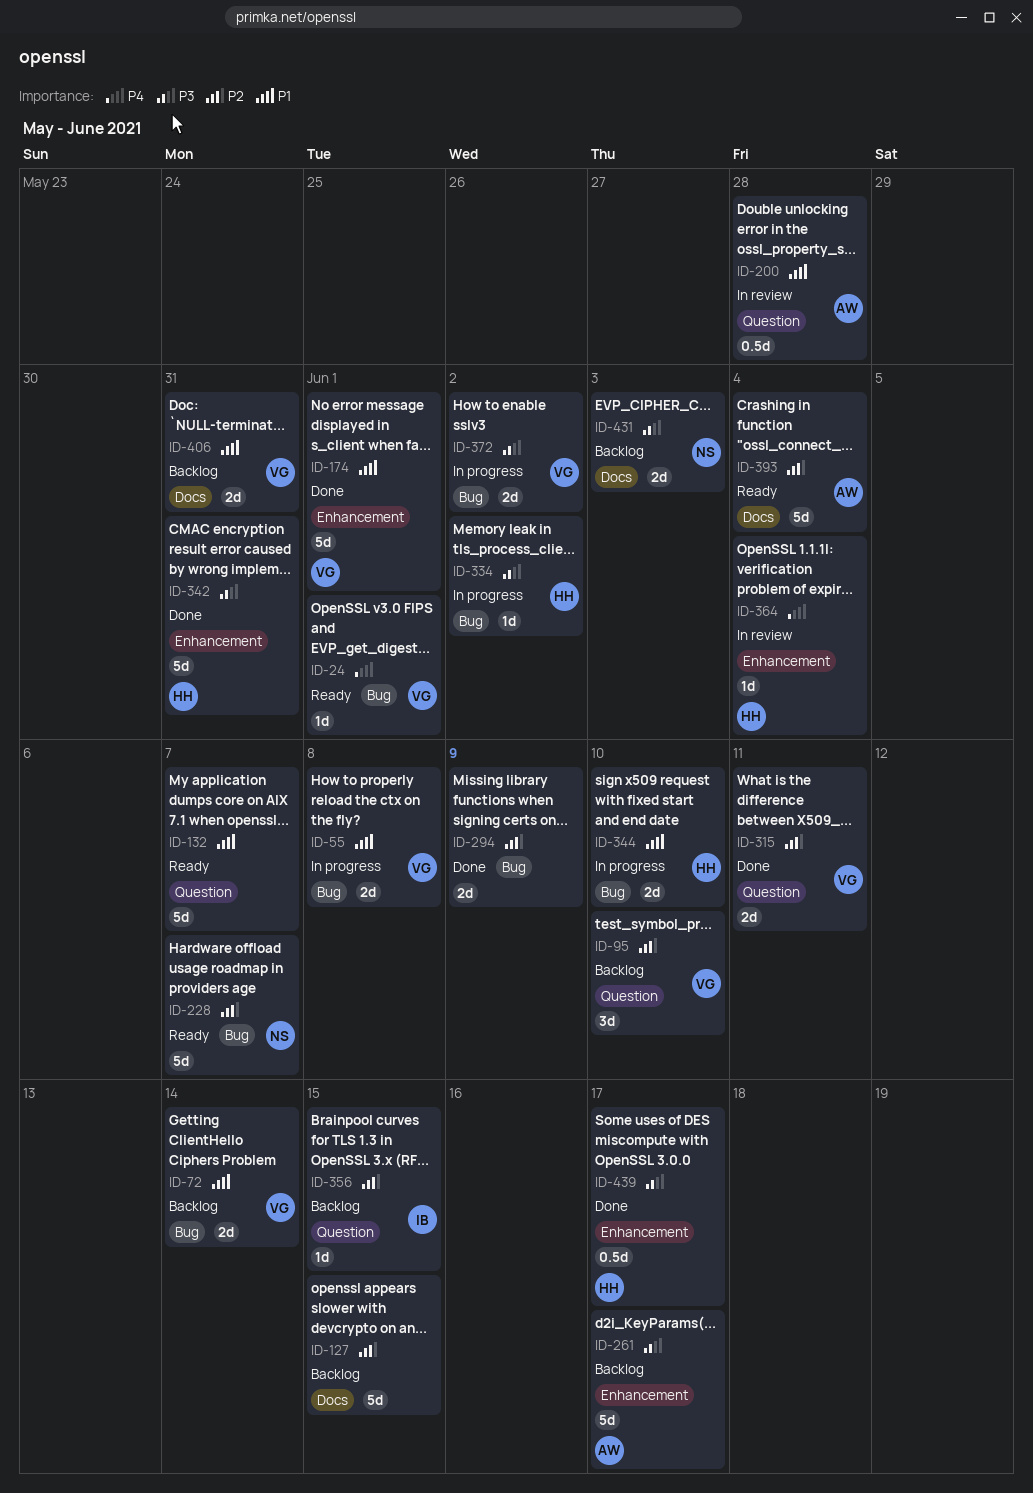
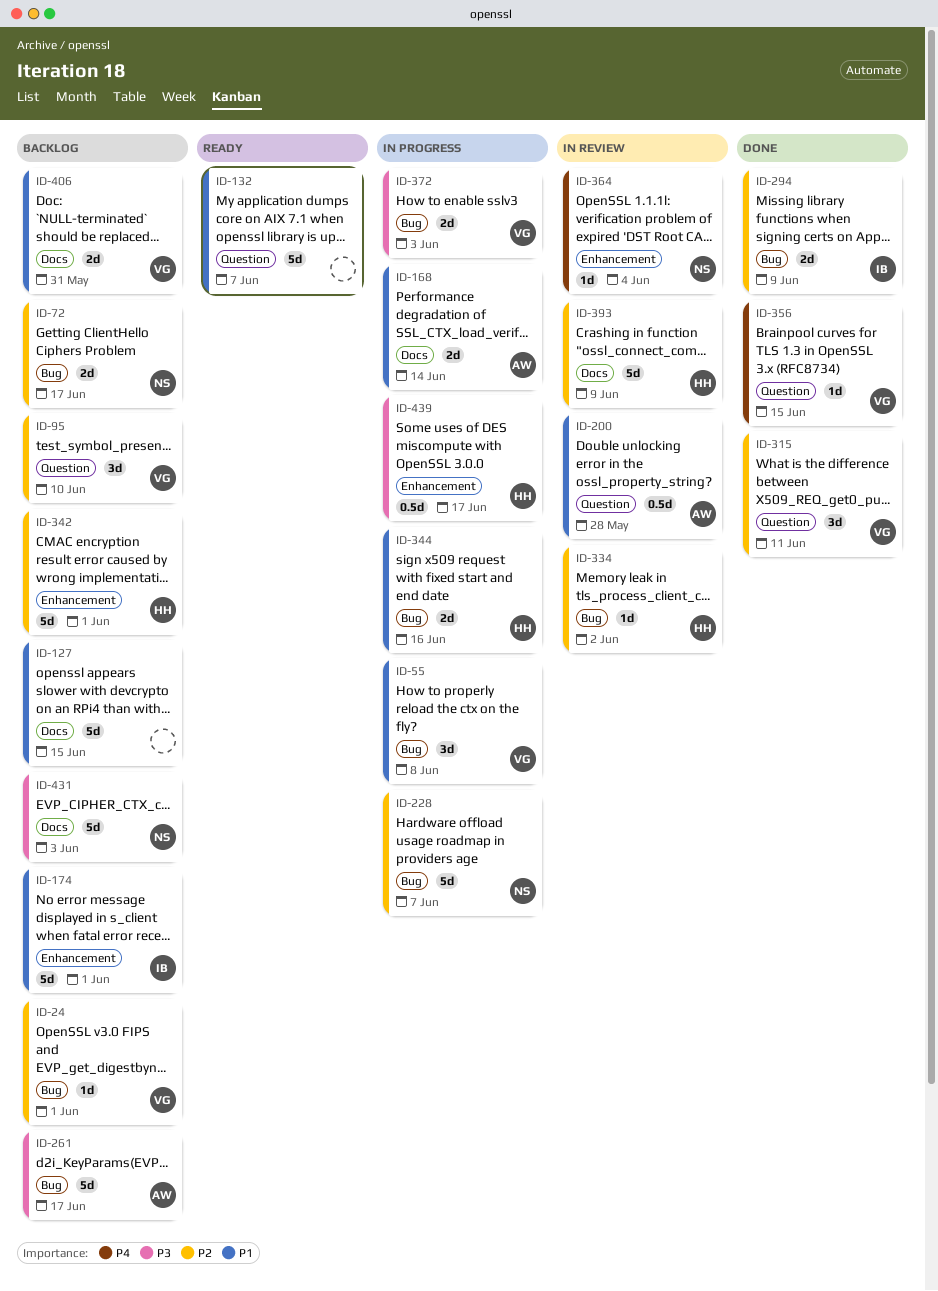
ID-24, status: Ready -> Backlog
ID-24, priority: P4 -> P2
ID-55, estimate: 2d -> 3d
ID-72, owner: VG -> NS
ID-72, priority: P1 -> P2
ID-72, due: Jun 14 -> Jun 17
ID-127, priority: P2 -> P1
ID-168: none -> present
ID-174, status: Done -> Backlog
ID-174, owner: VG -> IB
ID-228, status: Ready -> In progress
ID-261, label: Enhancement -> Bug
ID-294, owner: none -> IB
ID-315, estimate: 2d -> 3d
ID-334, status: In progress -> In review
ID-334, priority: P3 -> P2
ID-342, status: Done -> Backlog
ID-342, priority: P3 -> P2
ID-342, due: May 31 -> Jun 1
ID-344, due: Jun 10 -> Jun 16
ID-356, status: Backlog -> Done
ID-356, owner: IB -> VG
ID-356, priority: P2 -> P4
ID-364, owner: HH -> NS
ID-372, due: Jun 2 -> Jun 3
ID-393, status: Ready -> In review
ID-393, owner: AW -> HH
ID-393, due: Jun 4 -> Jun 9
ID-431, estimate: 2d -> 5d
ID-439, status: Done -> In progress

